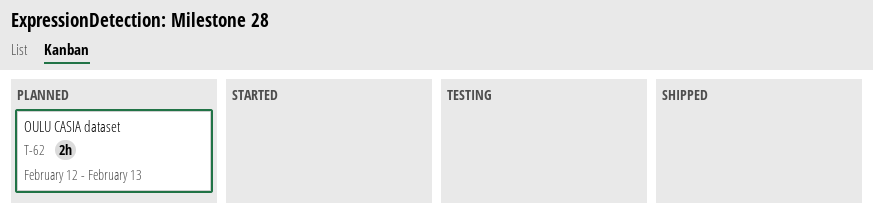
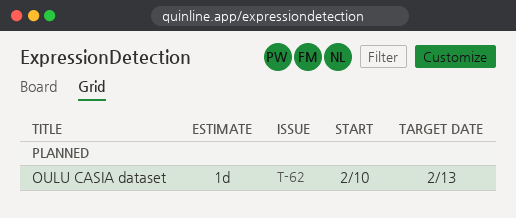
T-62, estimate: 2h -> 1d
T-62, start: Feb 12 -> Feb 10

